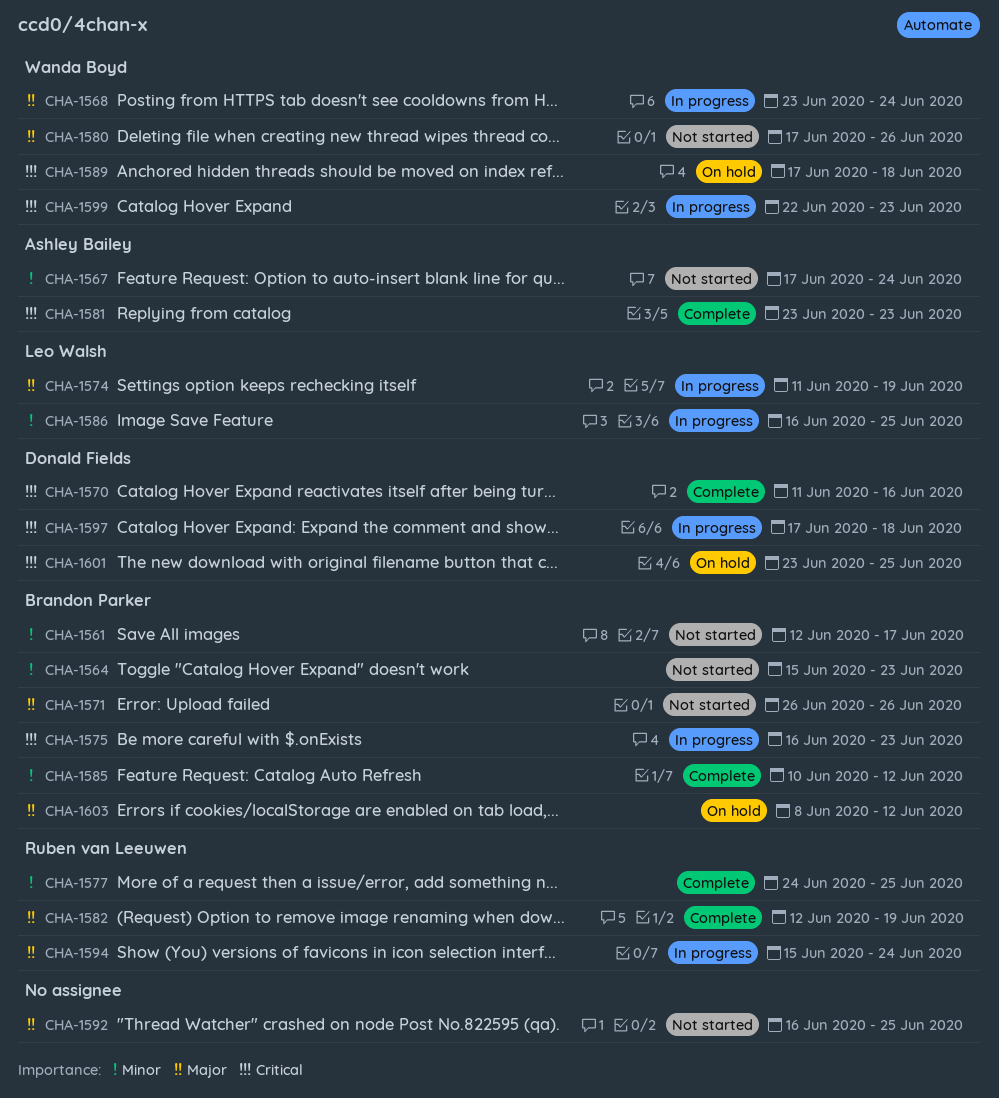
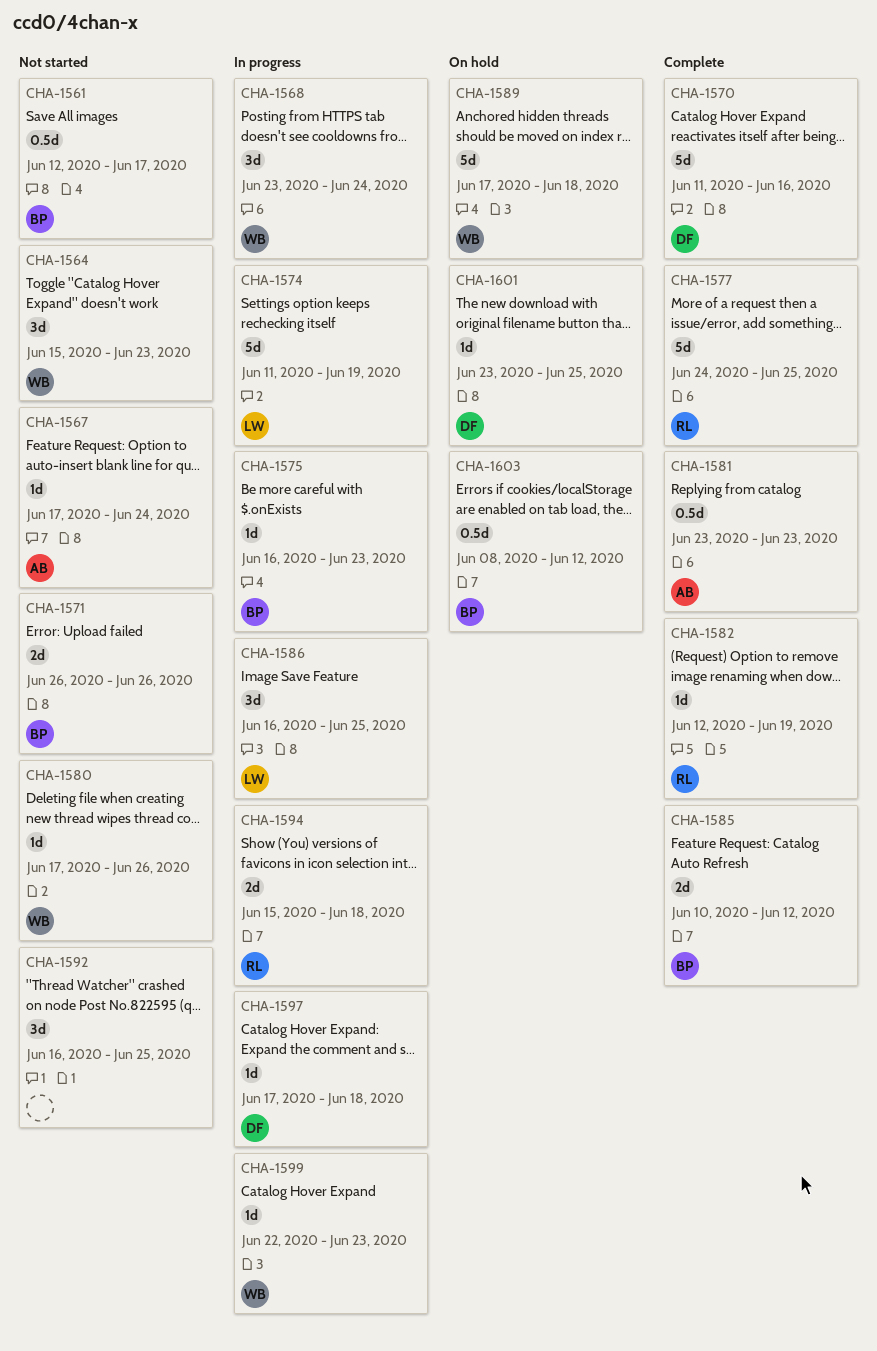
CHA-1564, owner: Brandon Parker -> Wanda Boyd
CHA-1594, due: Jun 24 -> Jun 18

